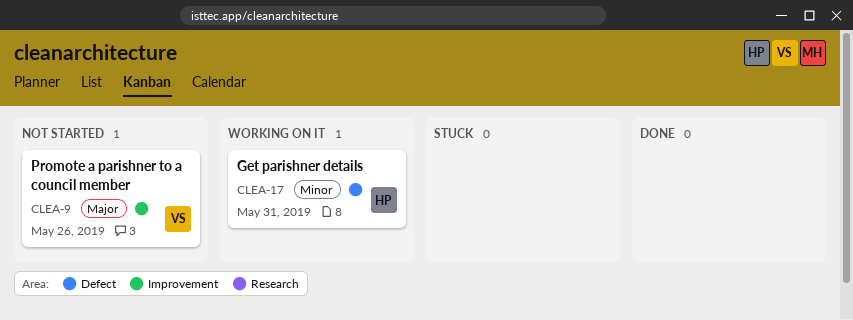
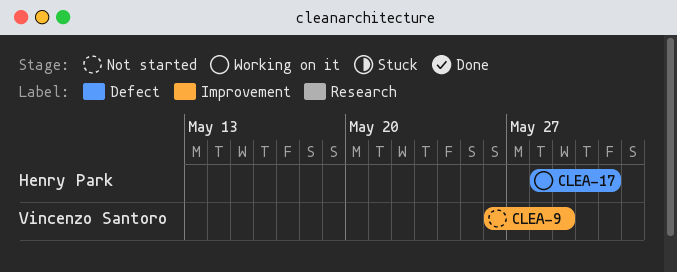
CLEA-9, due: May 26 -> May 29

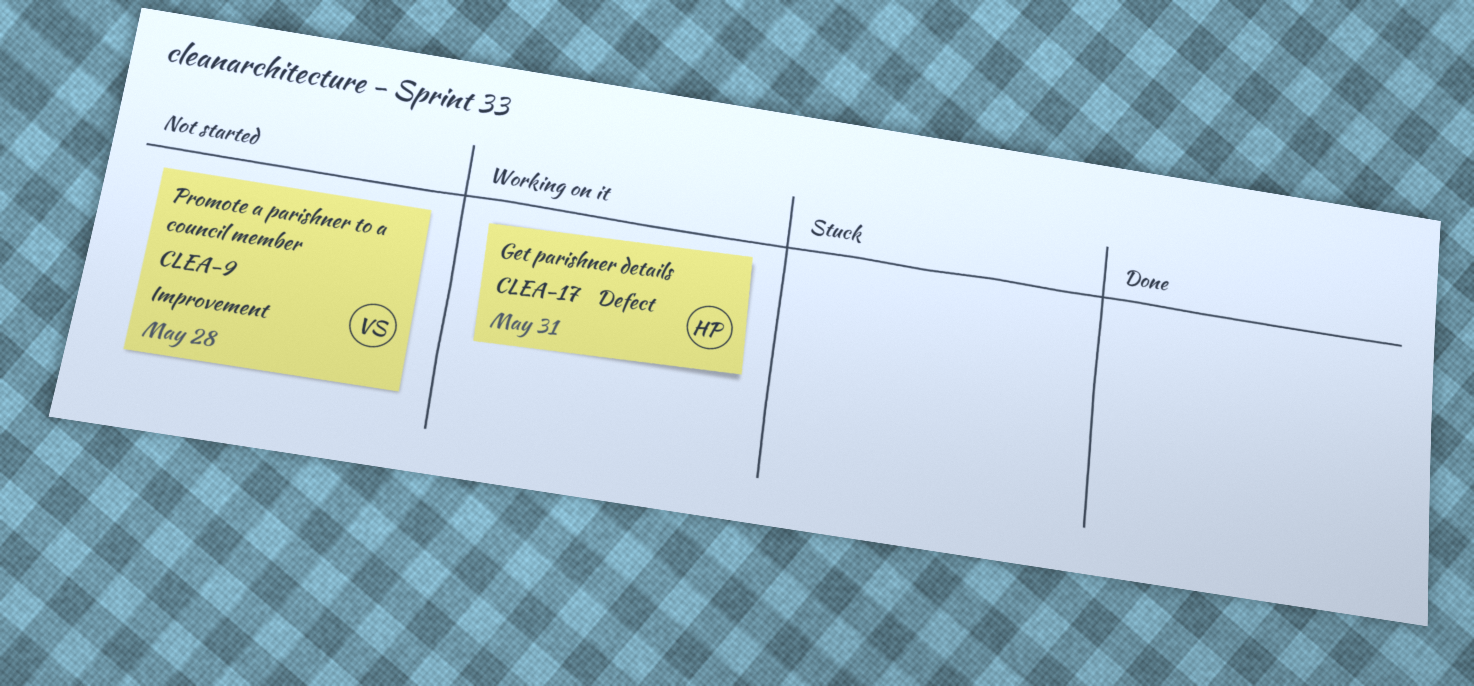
CLEA-9, due: May 29 -> May 28

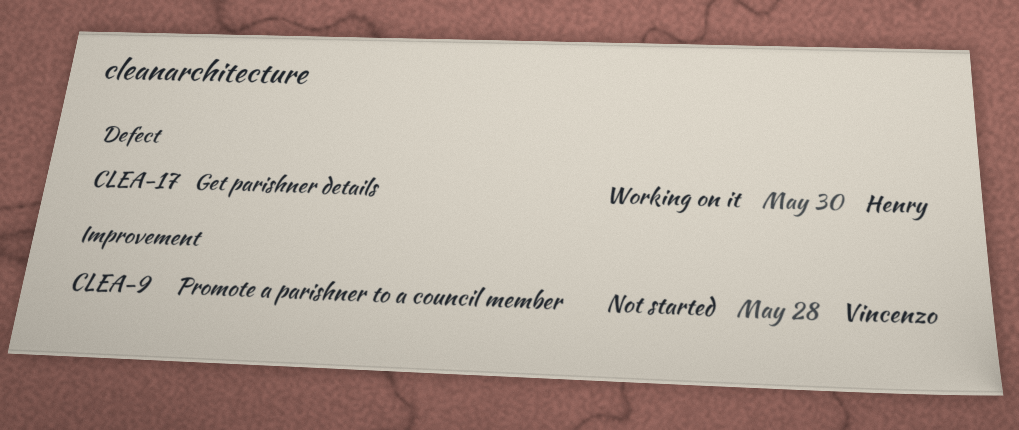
CLEA-17, due: May 31 -> May 30

